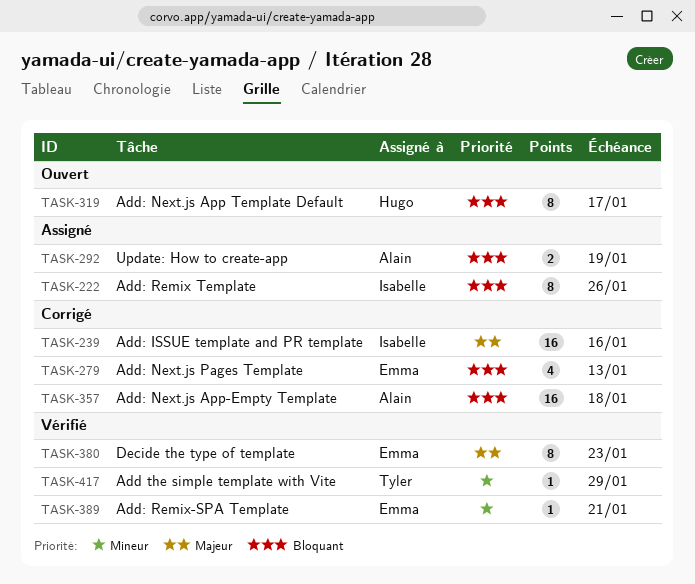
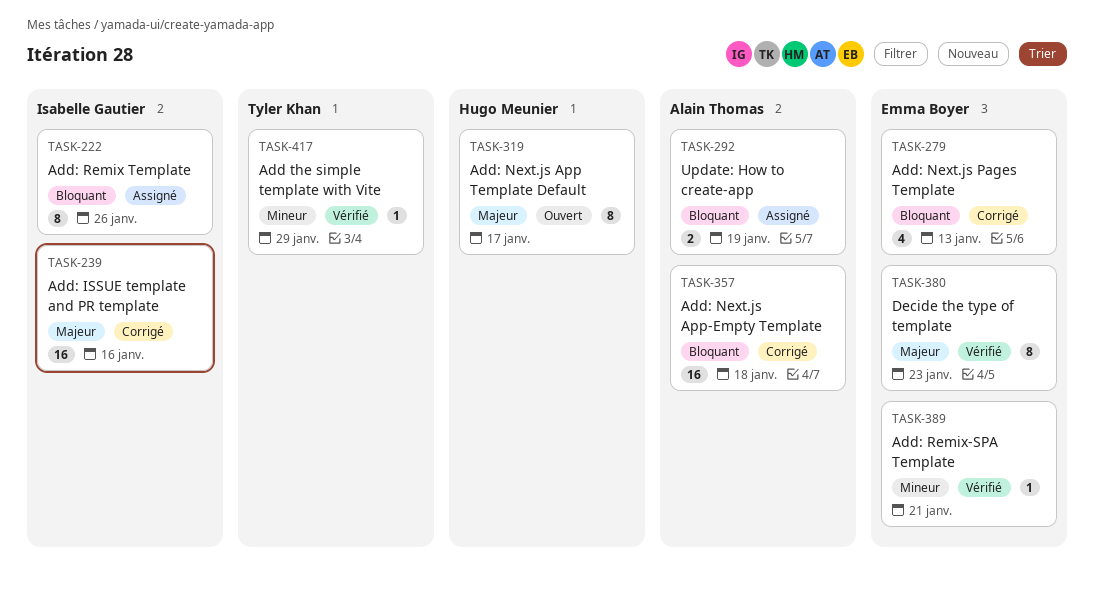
TASK-319, priority: Bloquant -> Majeur

